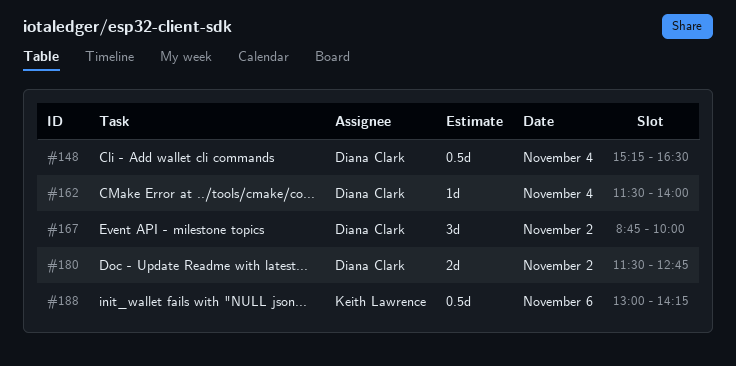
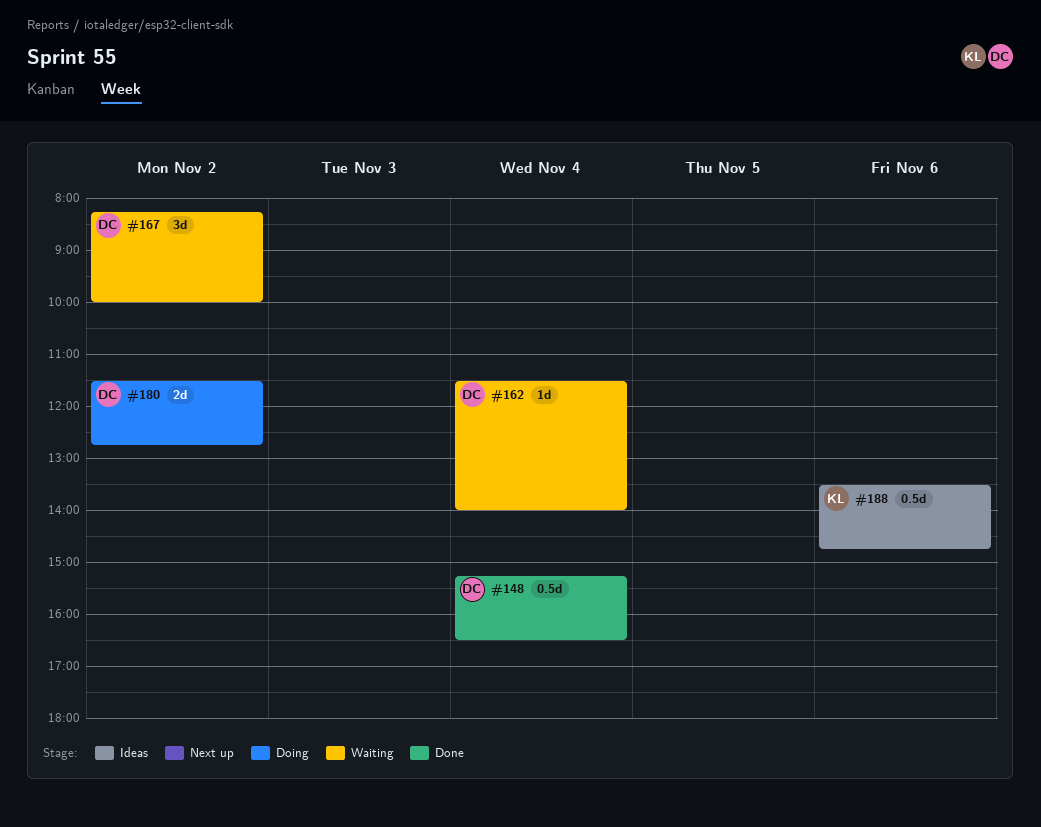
#167, begins: 08:45 -> 08:15
#188, begins: 13:00 -> 13:30
#188, ends: 14:15 -> 14:45

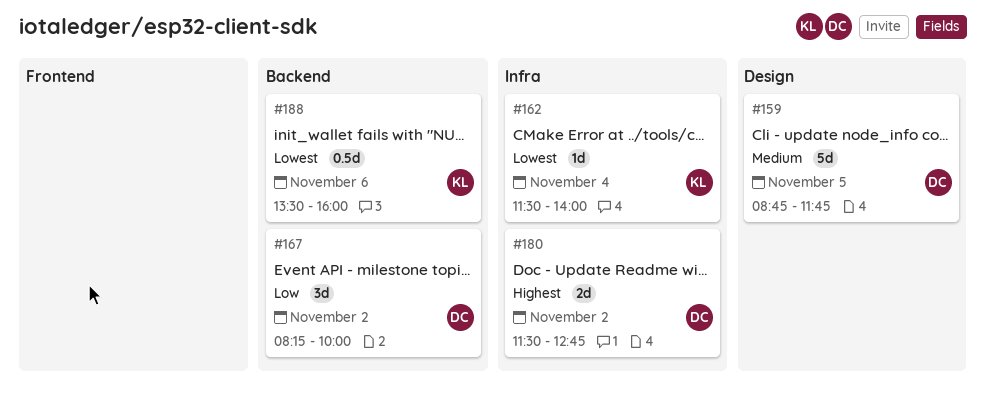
#148: present -> none
#159: none -> present
#162, owner: DC -> KL
#188, ends: 14:45 -> 16:00

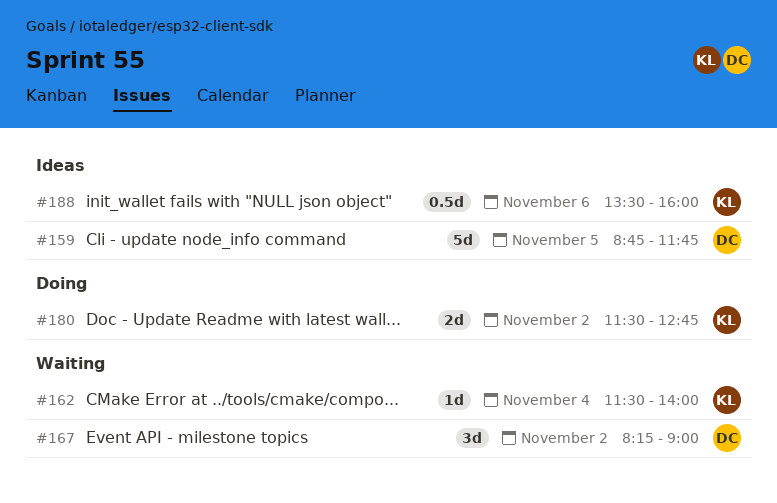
#167, ends: 10:00 -> 09:00
#180, owner: DC -> KL

